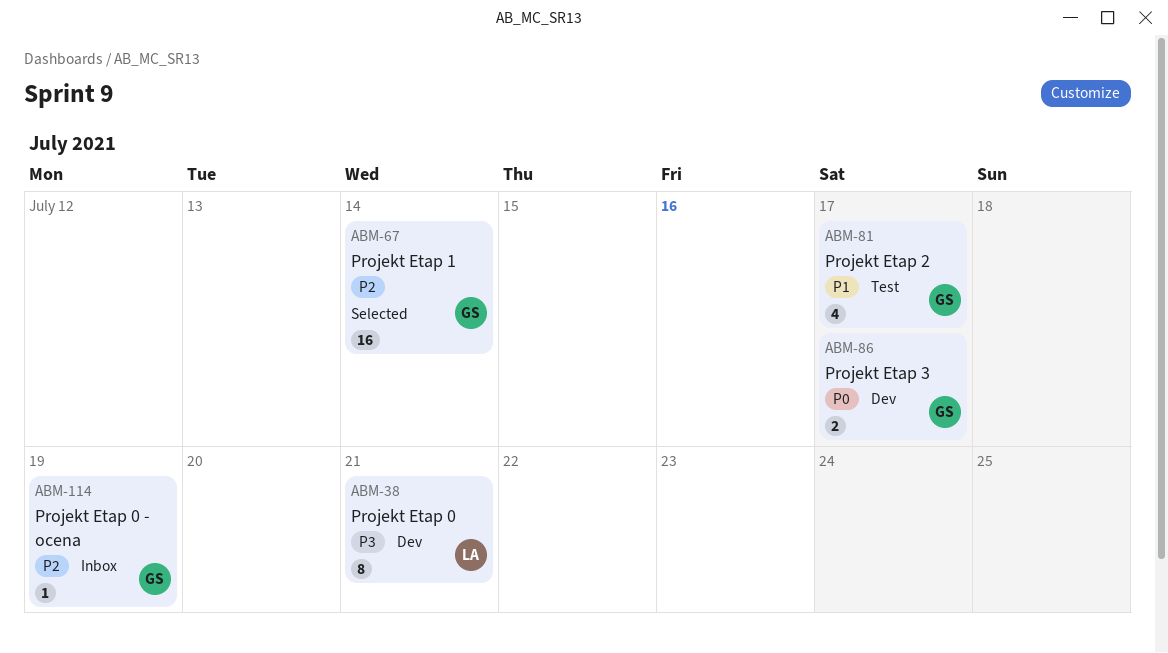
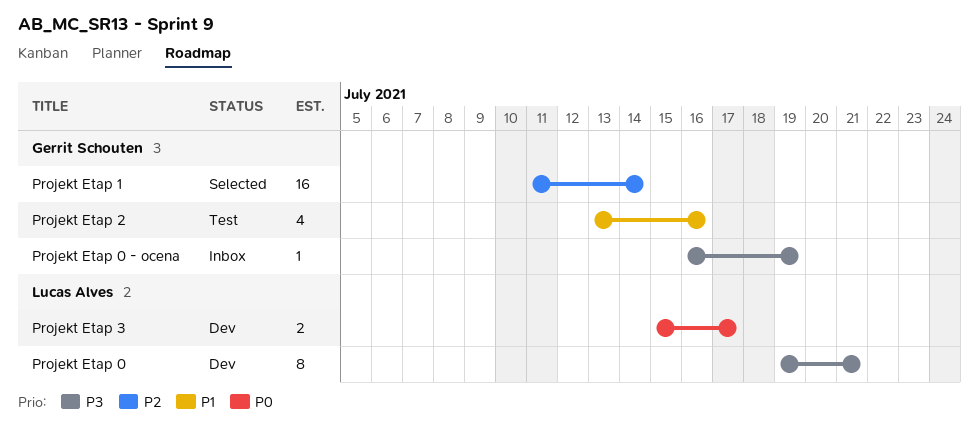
Projekt Etap 0 - ocena, priority: P2 -> P3
Projekt Etap 2, due: Jul 17 -> Jul 16
Projekt Etap 3, owner: Gerrit Schouten -> Lucas Alves

